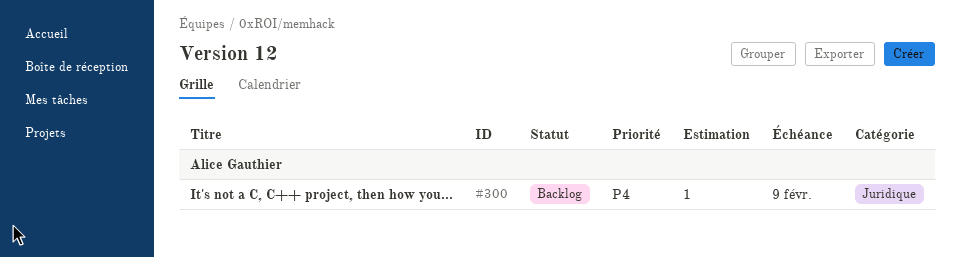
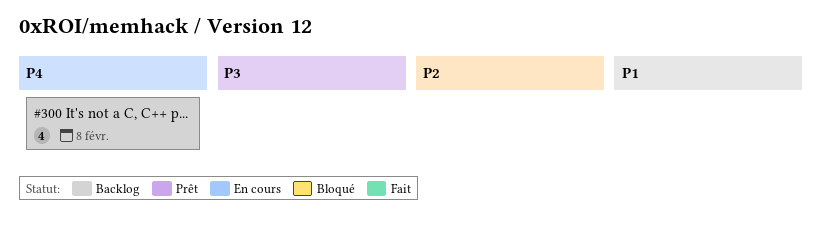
#300, estimate: 1 -> 4
#300, due: Feb 9 -> Feb 8

